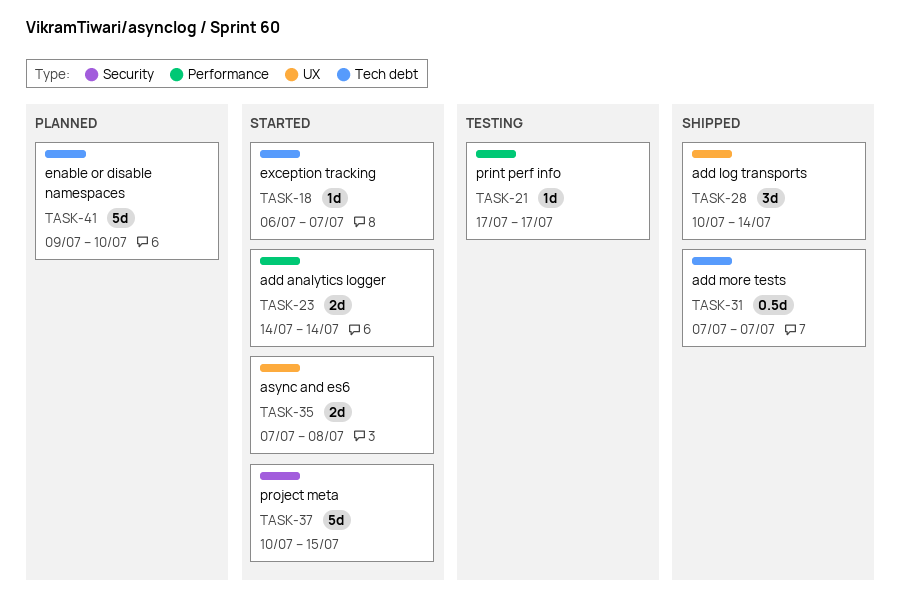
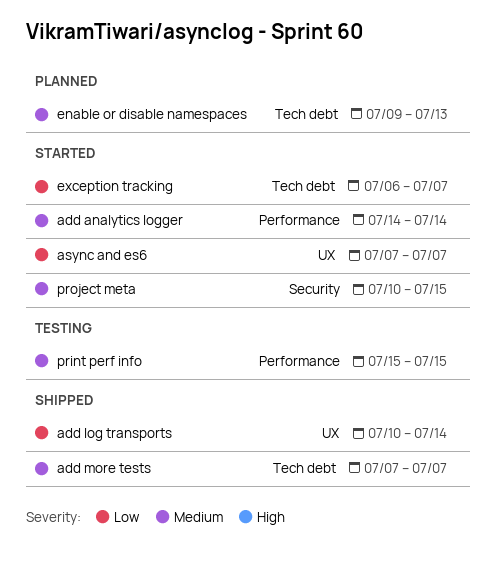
async and es6, due: Jul 8 -> Jul 7
enable or disable namespaces, due: Jul 10 -> Jul 13
print perf info, start: Jul 17 -> Jul 15
print perf info, due: Jul 17 -> Jul 15

